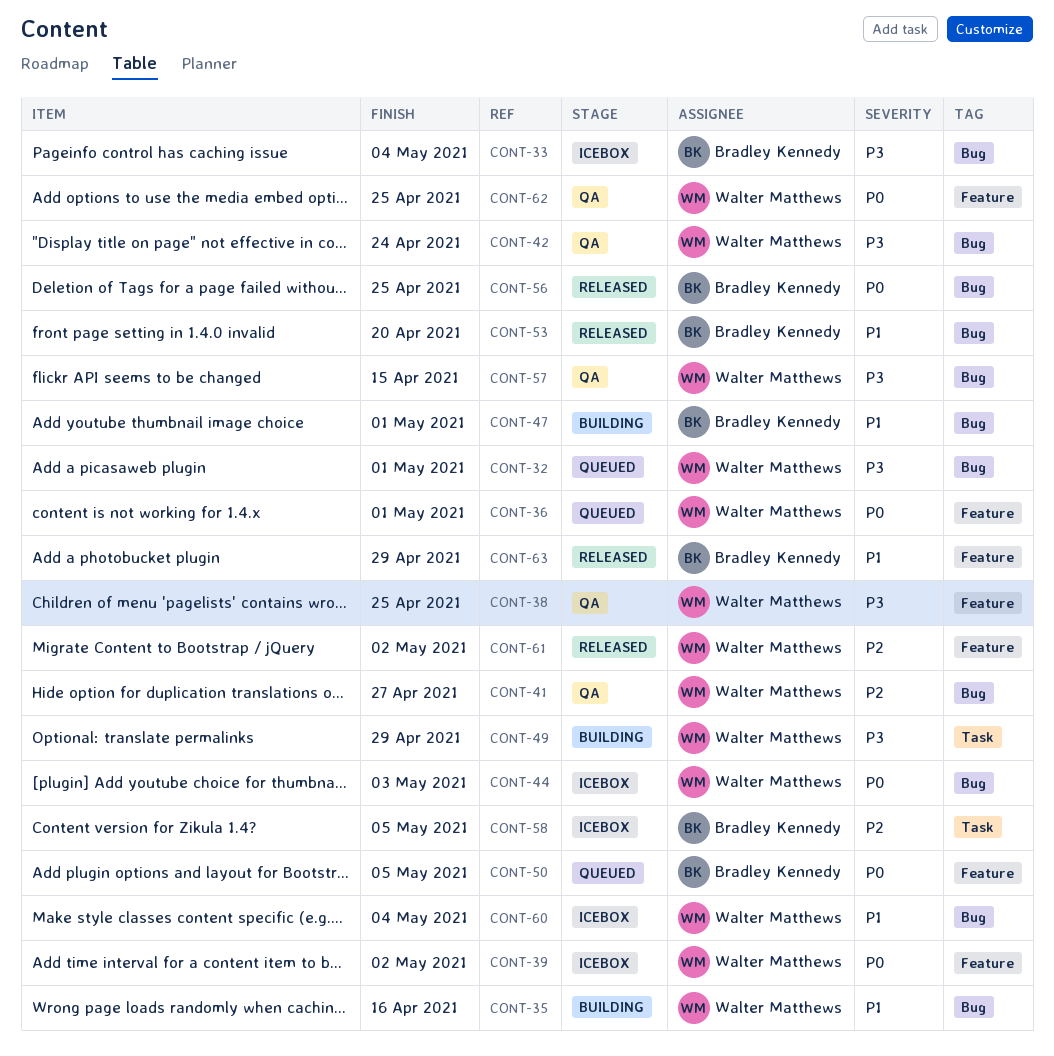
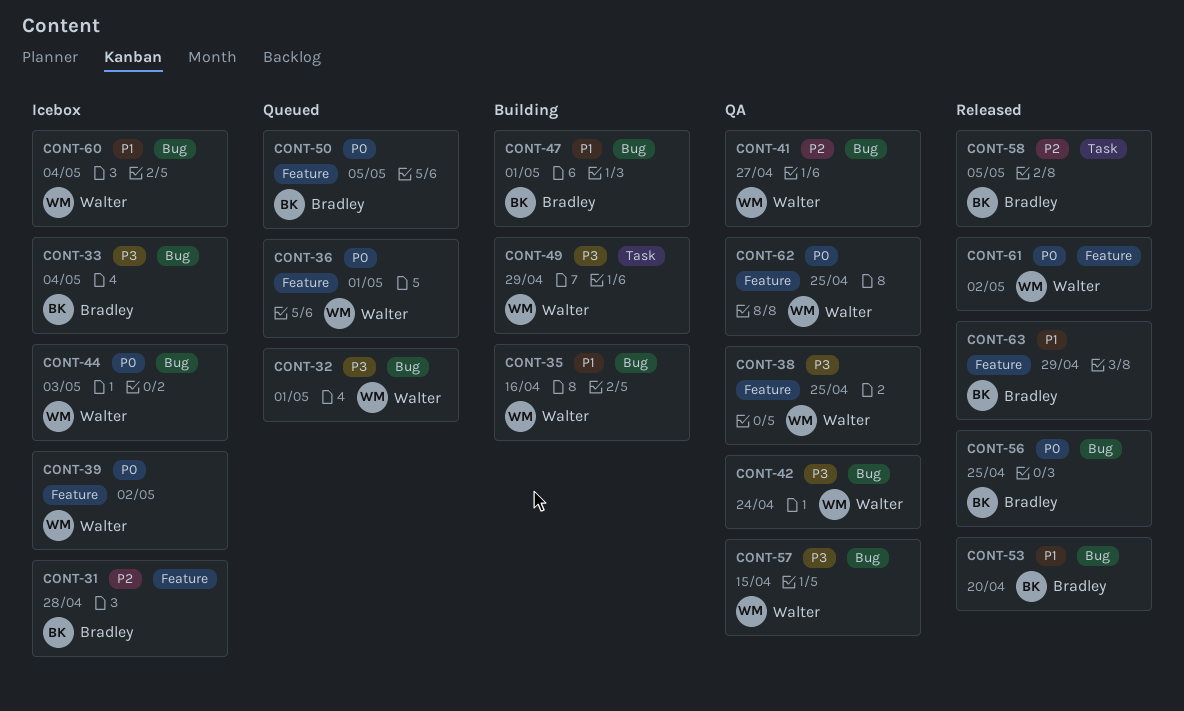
CONT-31: none -> present
CONT-58, status: Icebox -> Released
CONT-61, priority: P2 -> P0

